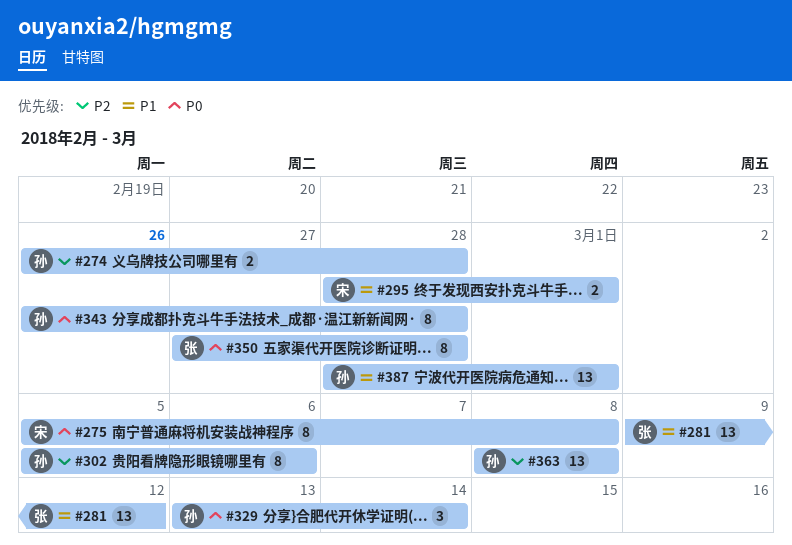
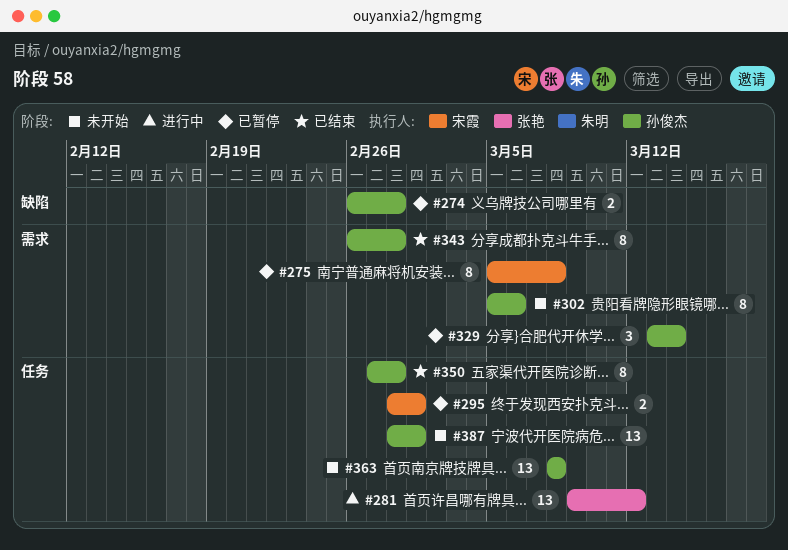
#350, owner: 张艳 -> 孙俊杰

